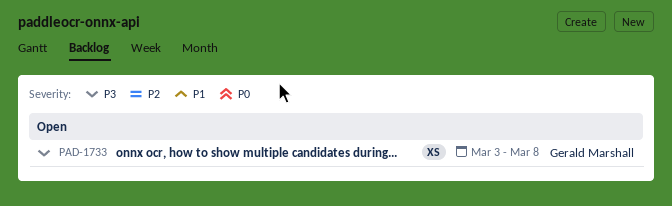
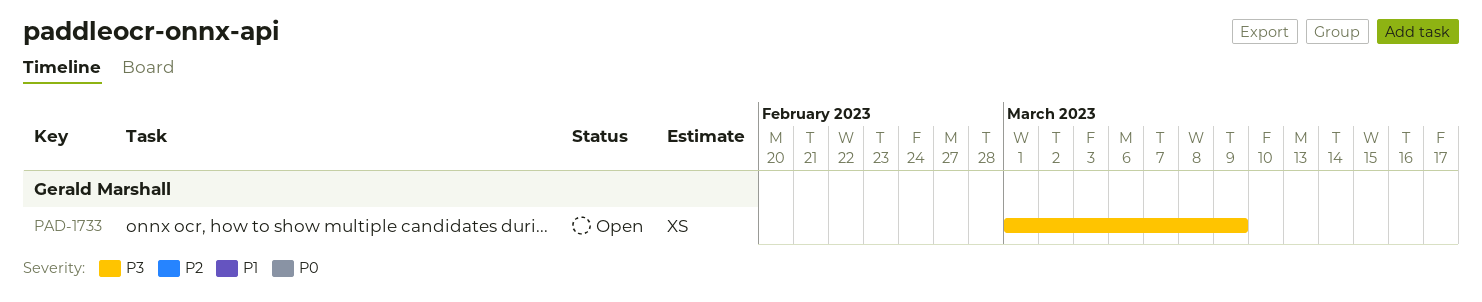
PAD-1733, start: Mar 3 -> Mar 1
PAD-1733, due: Mar 8 -> Mar 9

